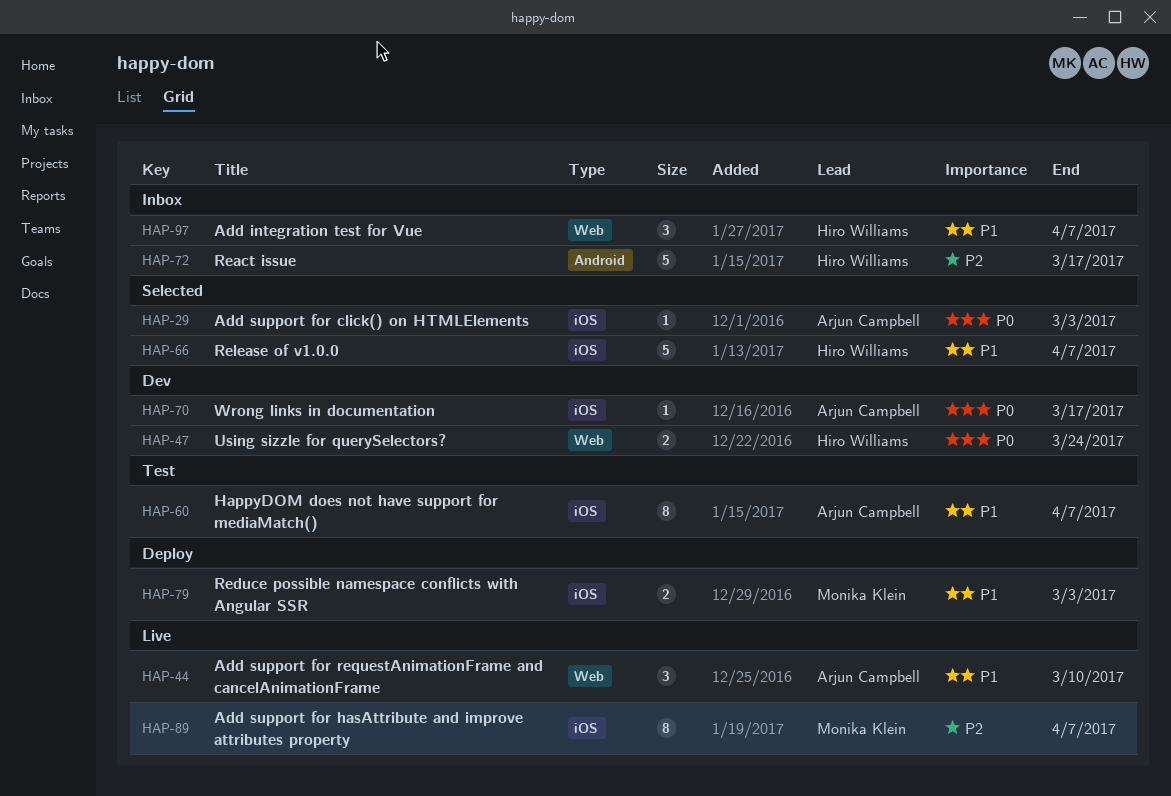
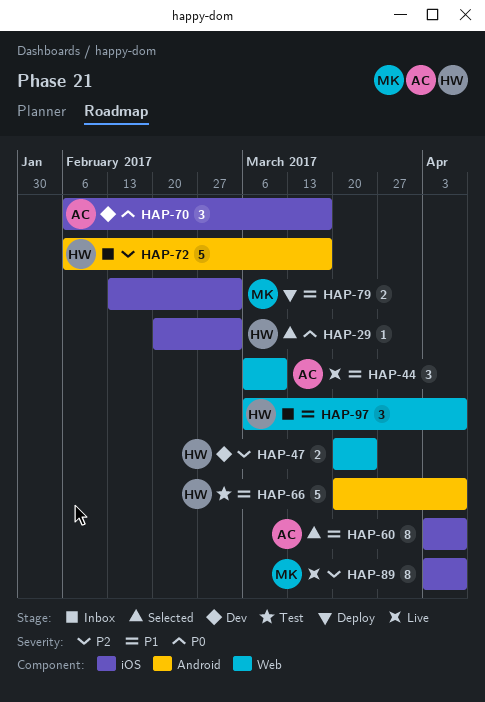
HAP-29, owner: Arjun Campbell -> Hiro Williams
HAP-47, priority: P0 -> P2
HAP-60, status: Test -> Selected
HAP-66, status: Selected -> Test
HAP-66, label: iOS -> Android
HAP-70, estimate: 1 -> 3

